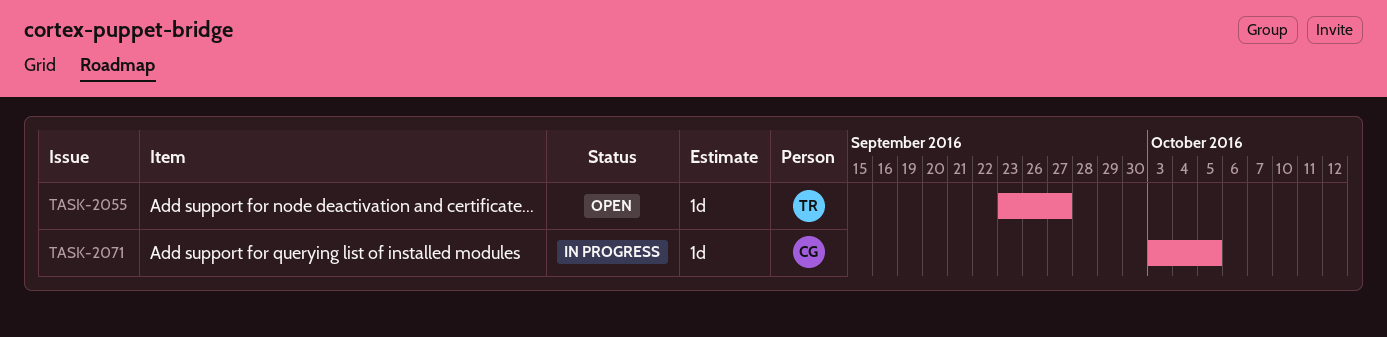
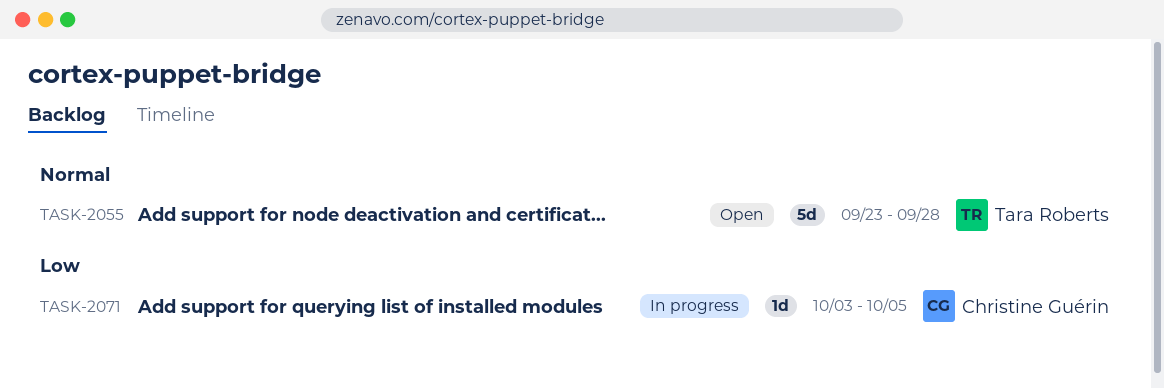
TASK-2055, estimate: 1d -> 5d
TASK-2055, due: Sep 27 -> Sep 28

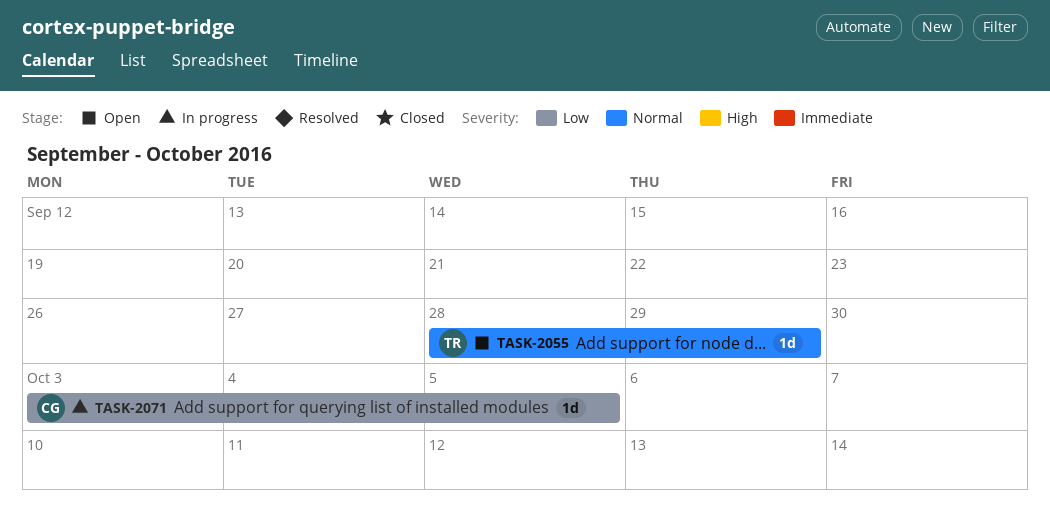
TASK-2055, estimate: 5d -> 1d
TASK-2055, start: Sep 23 -> Sep 28
TASK-2055, due: Sep 28 -> Sep 29

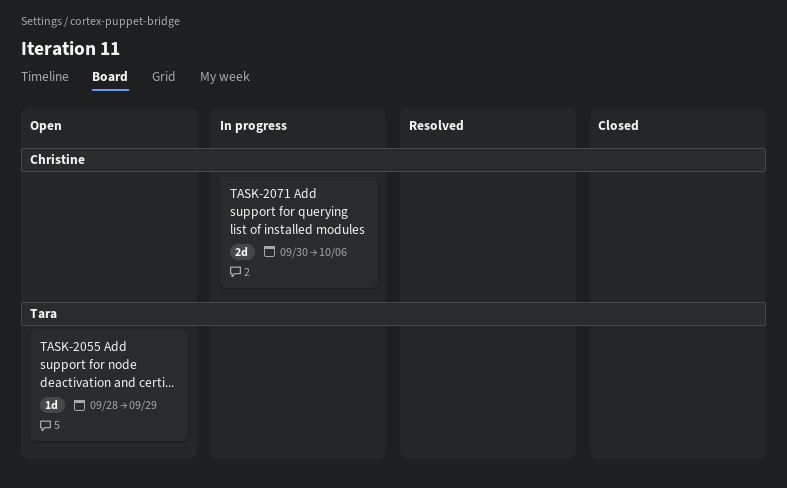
TASK-2071, estimate: 1d -> 2d
TASK-2071, start: Oct 3 -> Sep 30
TASK-2071, due: Oct 5 -> Oct 6

